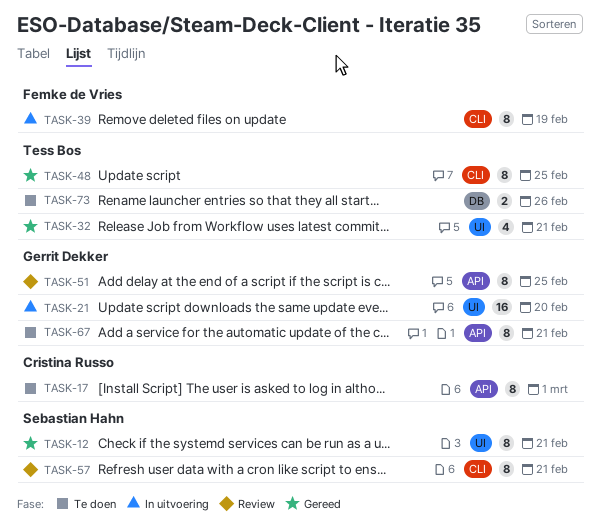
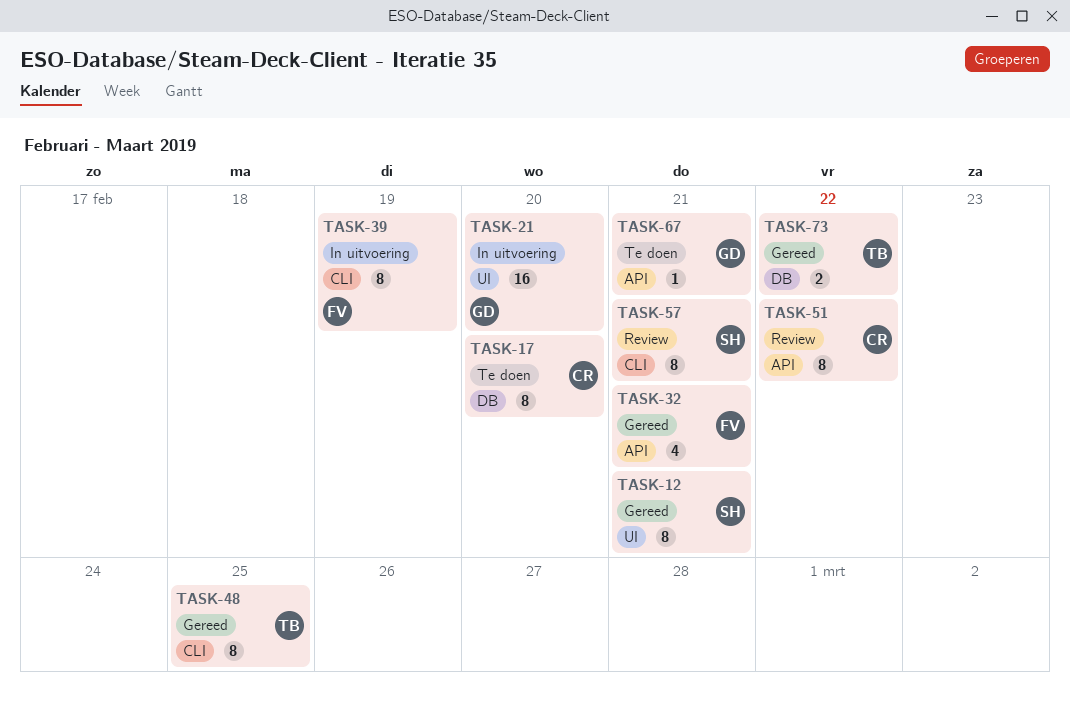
TASK-17, label: API -> DB
TASK-17, due: Mar 1 -> Feb 20
TASK-32, owner: Tess Bos -> Femke de Vries
TASK-32, label: UI -> API
TASK-51, owner: Gerrit Dekker -> Cristina Russo
TASK-51, due: Feb 25 -> Feb 22
TASK-67, estimate: 8 -> 1
TASK-73, status: Te doen -> Gereed
TASK-73, due: Feb 26 -> Feb 22

